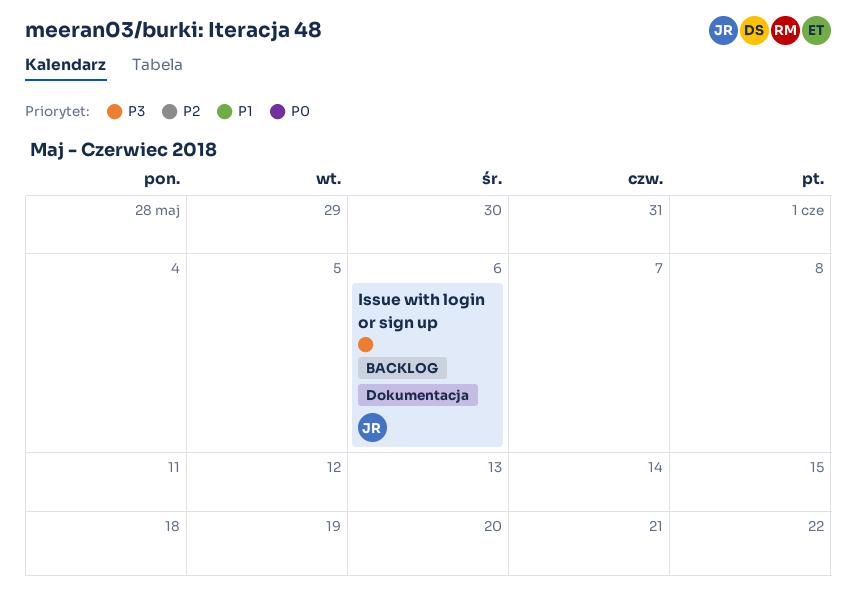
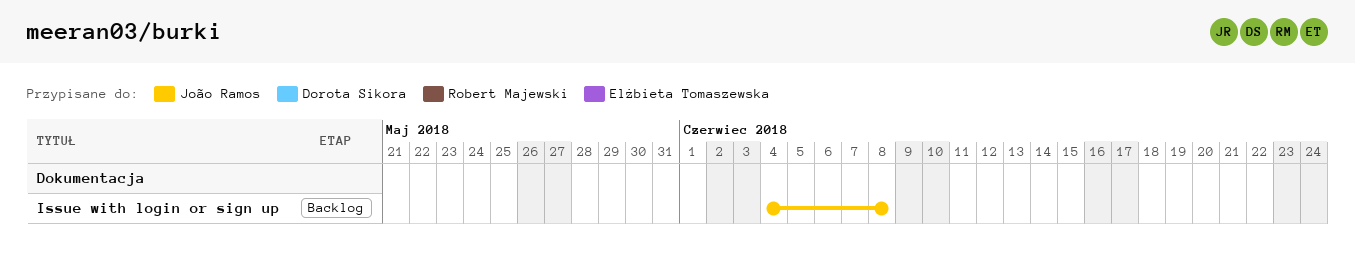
Issue with login or sign up, due: Jun 6 -> Jun 8

